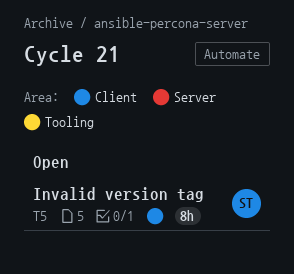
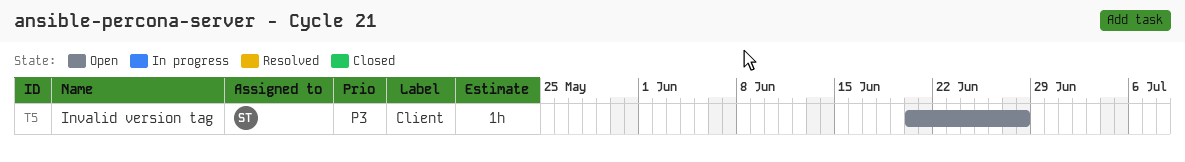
T5, estimate: 8h -> 1h

